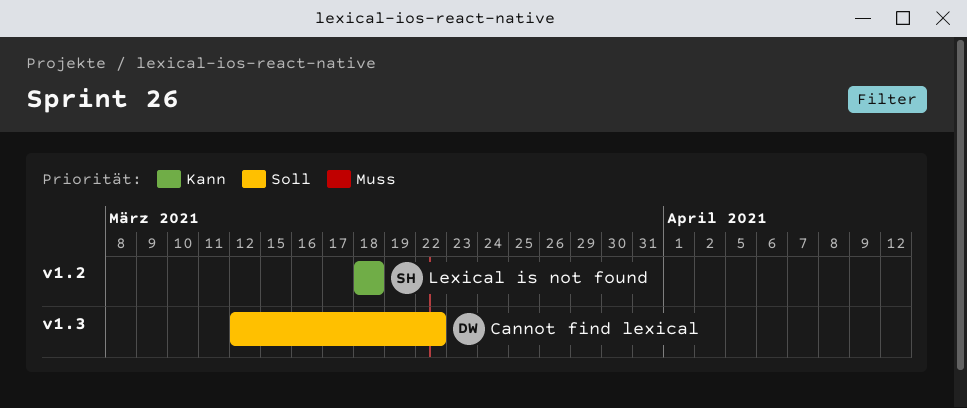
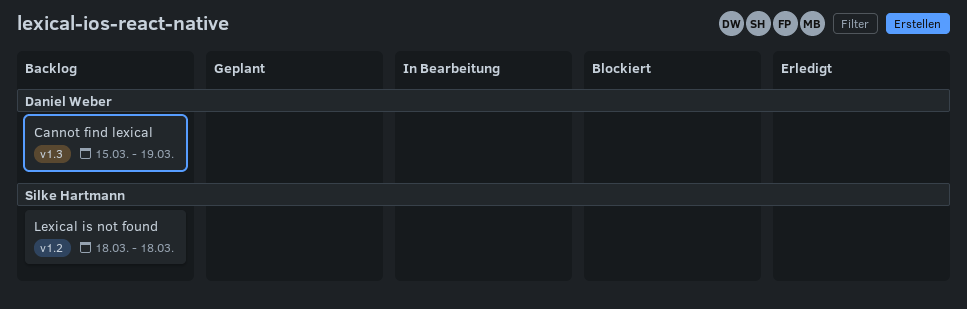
Cannot find lexical, start: Mar 12 -> Mar 15
Cannot find lexical, due: Mar 22 -> Mar 19

